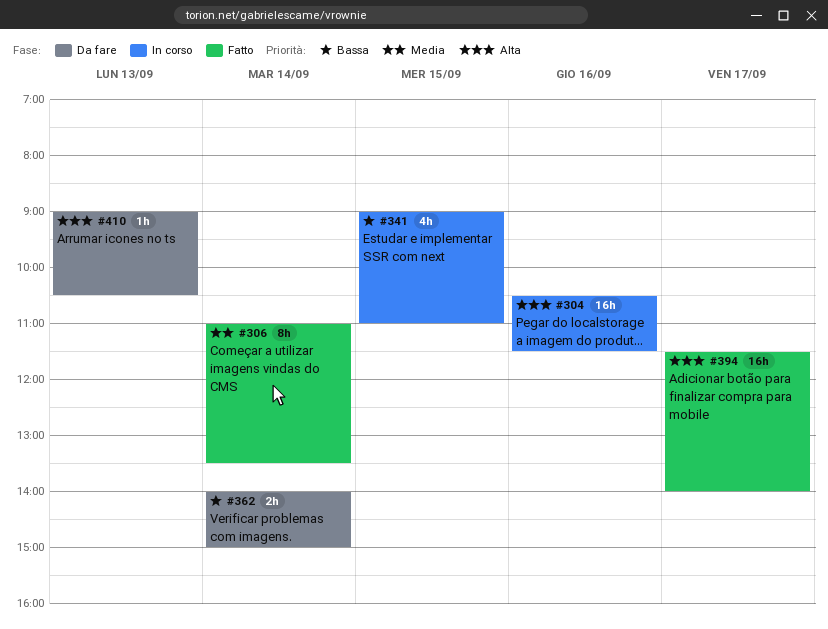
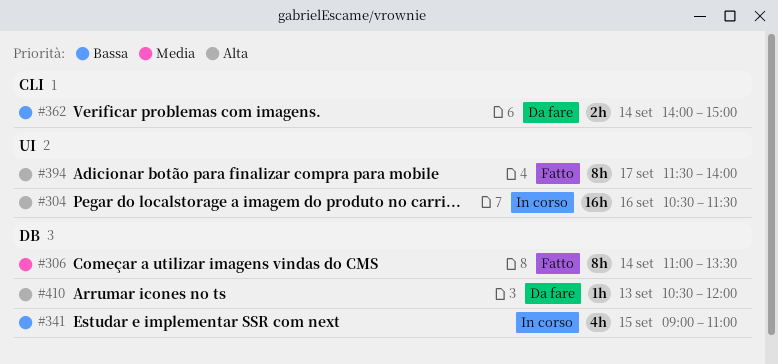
#394, estimate: 16h -> 8h
#410, begins: 09:00 -> 10:30
#410, ends: 10:30 -> 12:00

